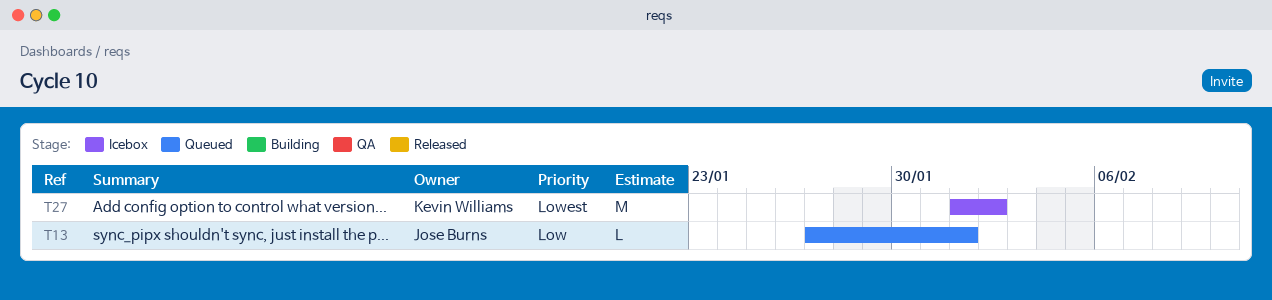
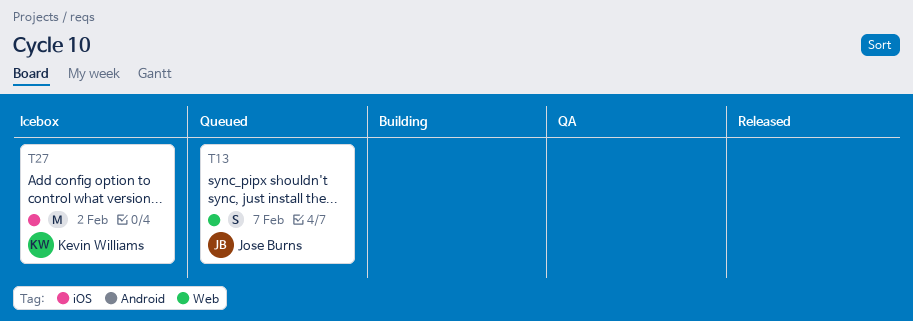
T13, estimate: L -> S
T13, due: Feb 1 -> Feb 7

